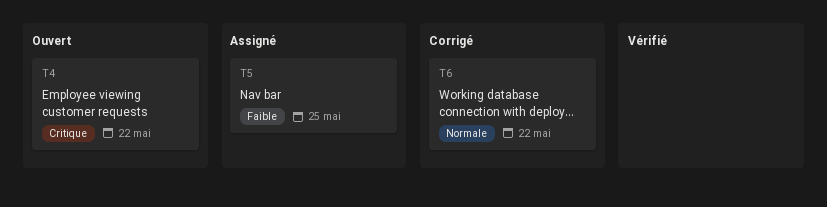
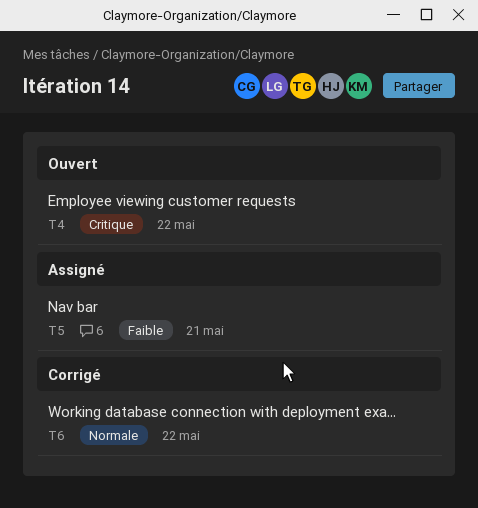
T5, due: May 25 -> May 21

